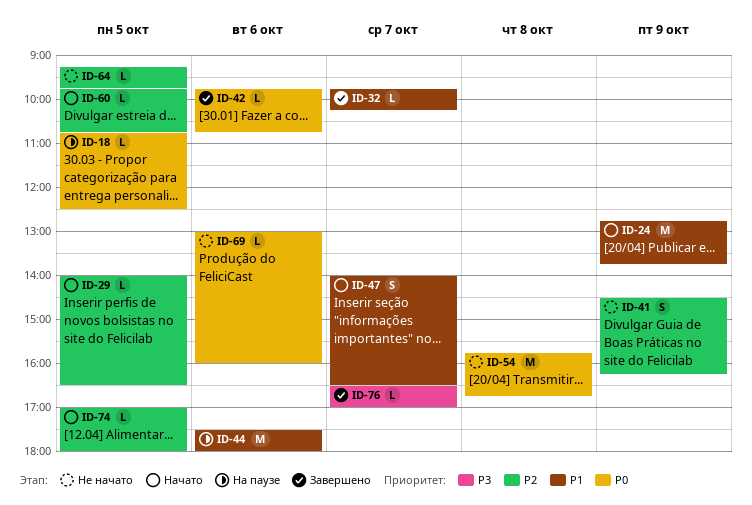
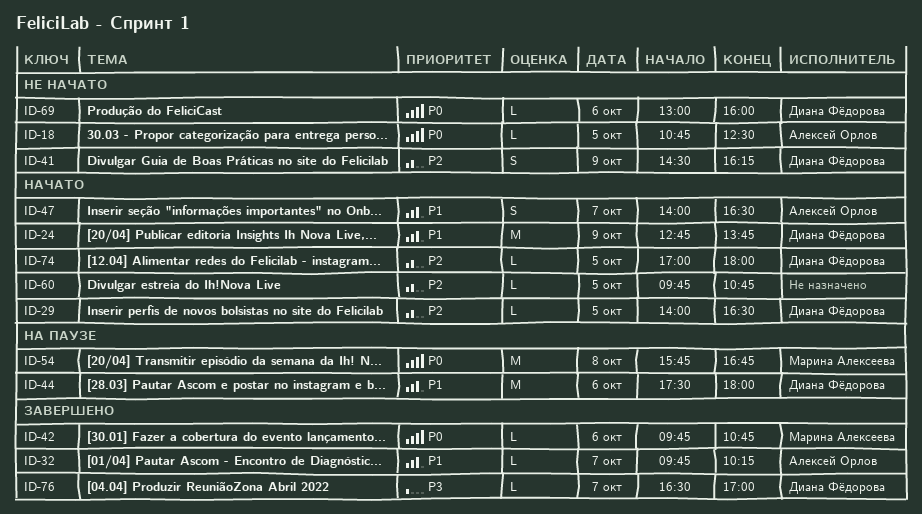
ID-18, status: На паузе -> Не начато
ID-54, status: Не начато -> На паузе
ID-64: present -> none

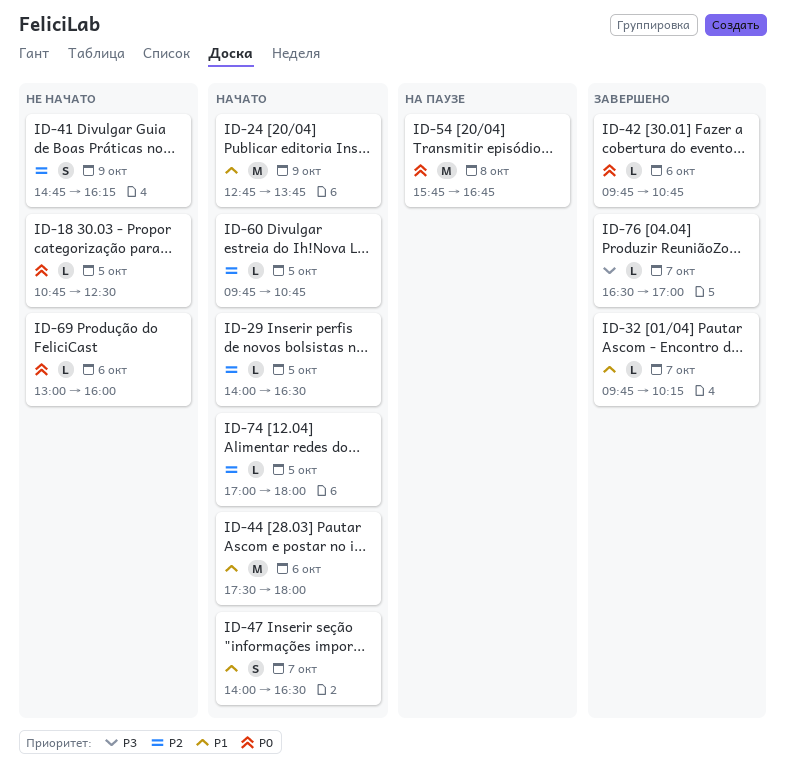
ID-41, begins: 14:30 -> 14:45
ID-44, status: На паузе -> Начато

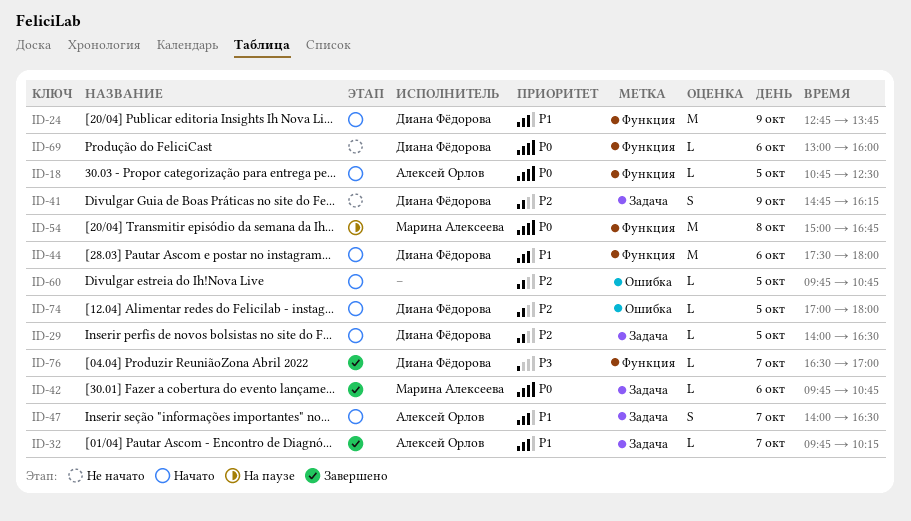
ID-18, status: Не начато -> Начато
ID-54, begins: 15:45 -> 15:00

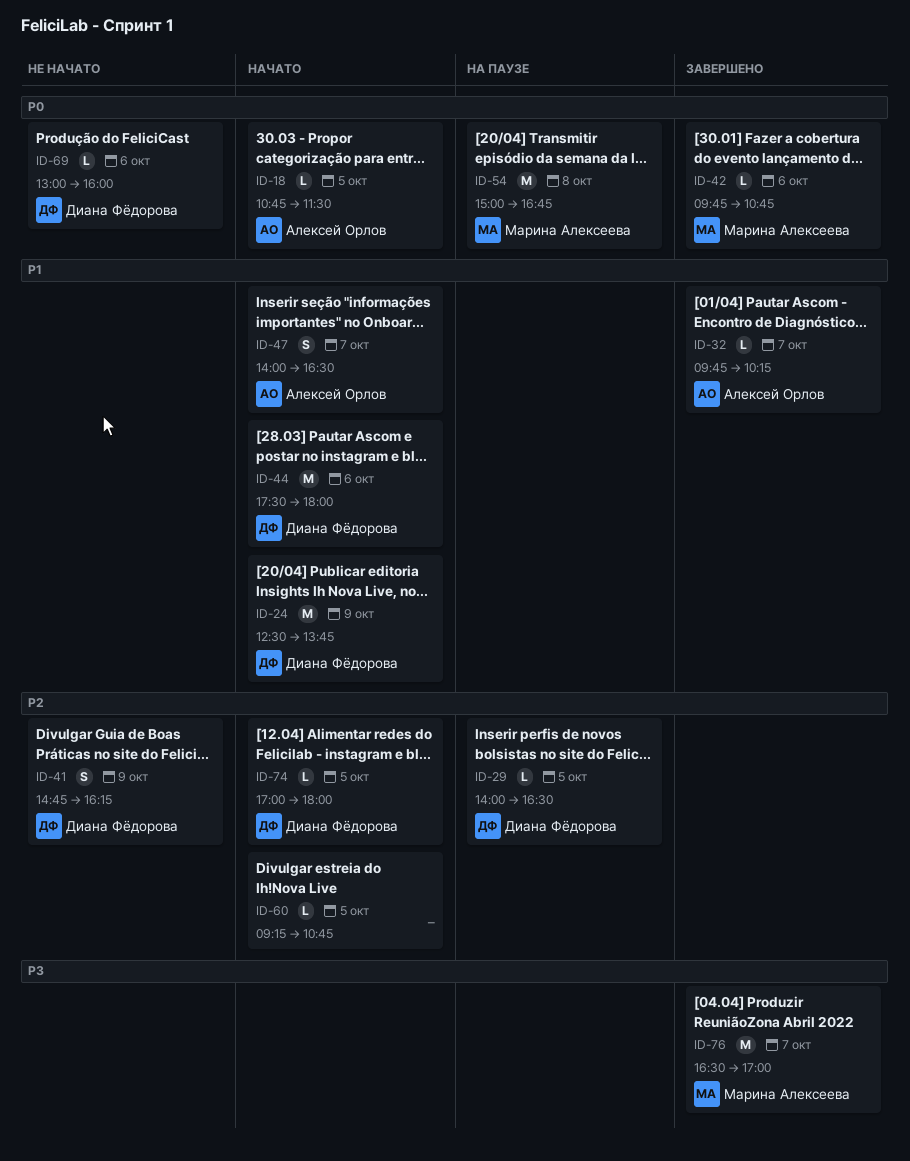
ID-18, ends: 12:30 -> 11:30
ID-24, begins: 12:45 -> 12:30
ID-29, status: Начато -> На паузе
ID-60, begins: 09:45 -> 09:15
ID-76, owner: Диана Фёдорова -> Марина Алексеева
ID-76, estimate: L -> M

